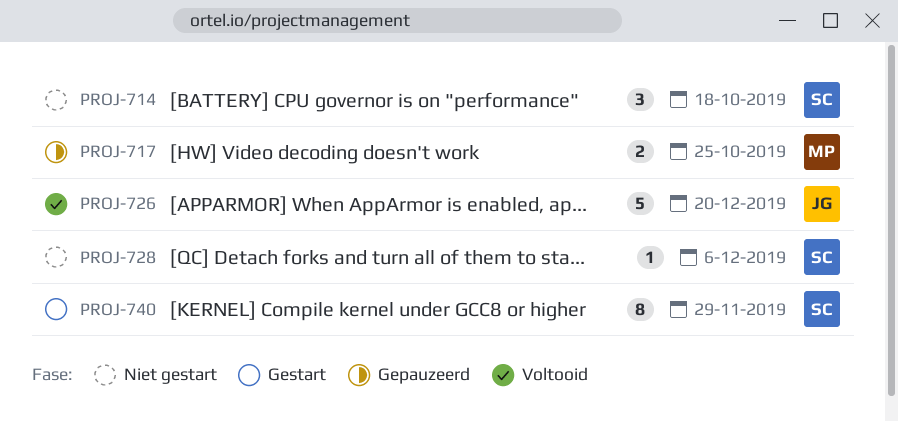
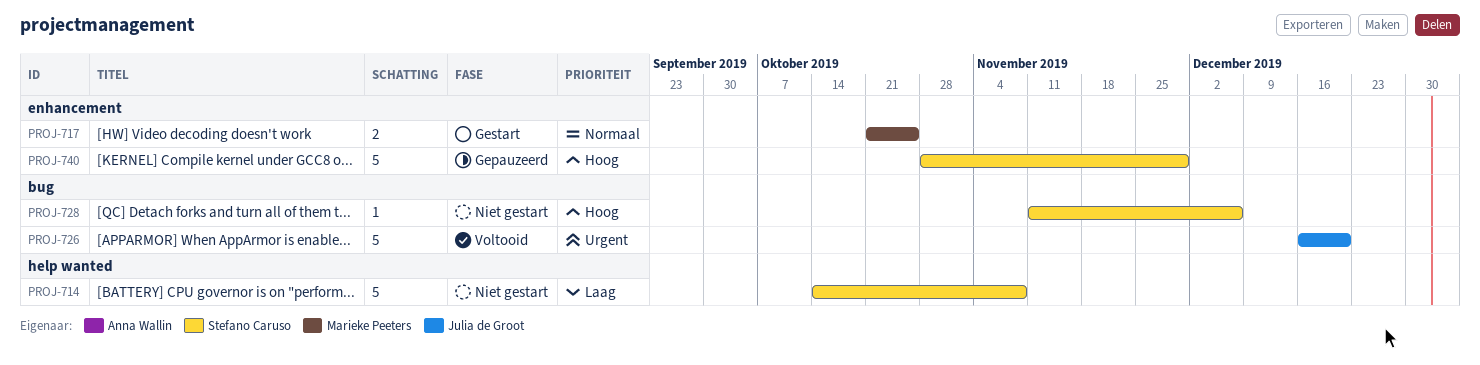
PROJ-714, estimate: 3 -> 5
PROJ-714, due: Oct 18 -> Nov 8
PROJ-717, status: Gepauzeerd -> Gestart
PROJ-740, status: Gestart -> Gepauzeerd
PROJ-740, estimate: 8 -> 5

